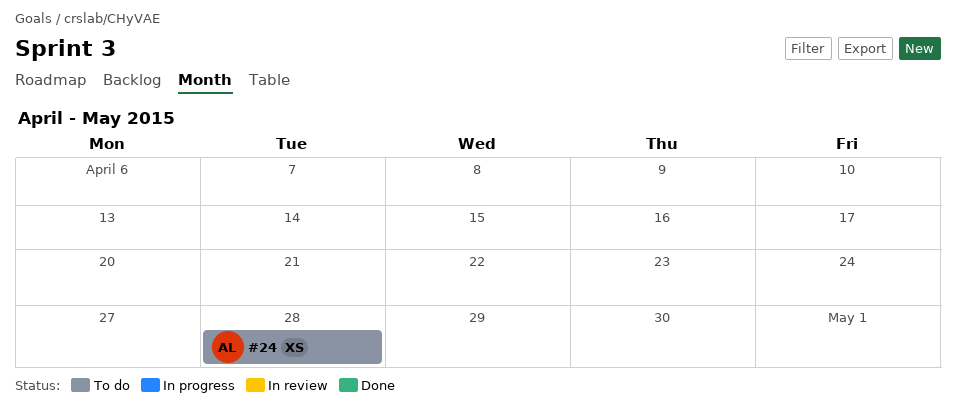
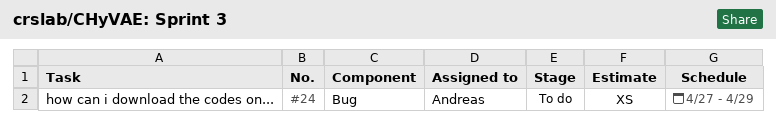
#24, start: Apr 28 -> Apr 27
#24, due: Apr 28 -> Apr 29

